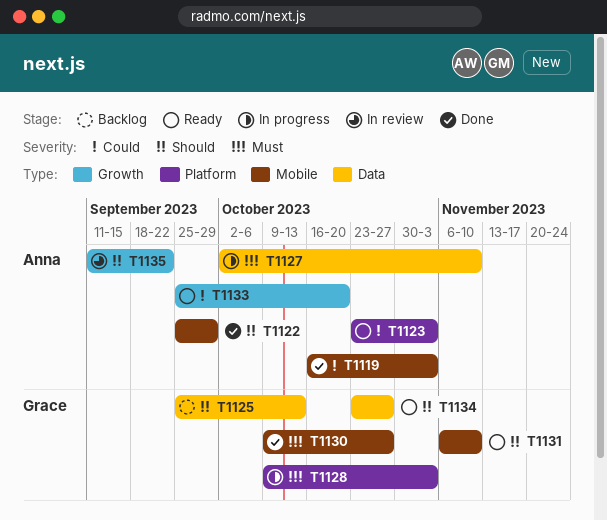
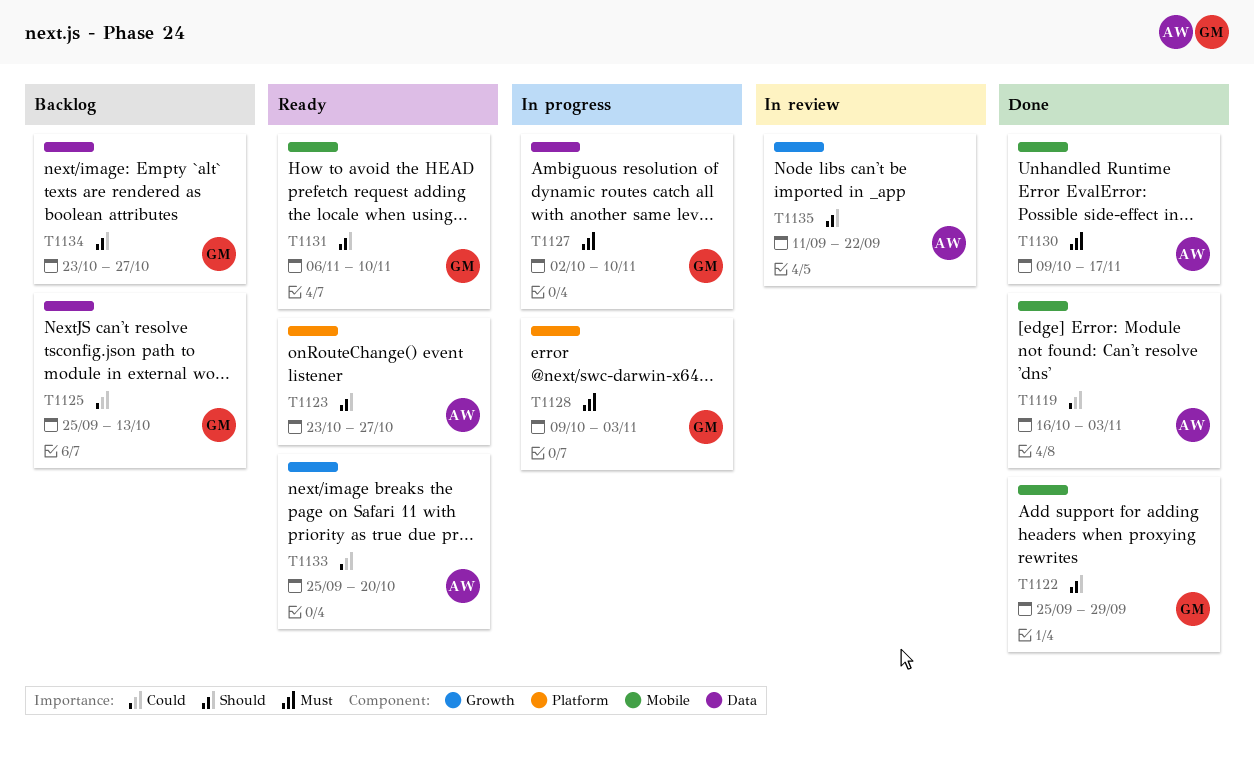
T1122, owner: Anna -> Grace
T1123, priority: Could -> Should
T1123, due: Nov 3 -> Oct 27
T1125, priority: Should -> Could
T1127, owner: Anna -> Grace
T1130, owner: Grace -> Anna
T1130, due: Oct 27 -> Nov 17
T1134, status: Ready -> Backlog

